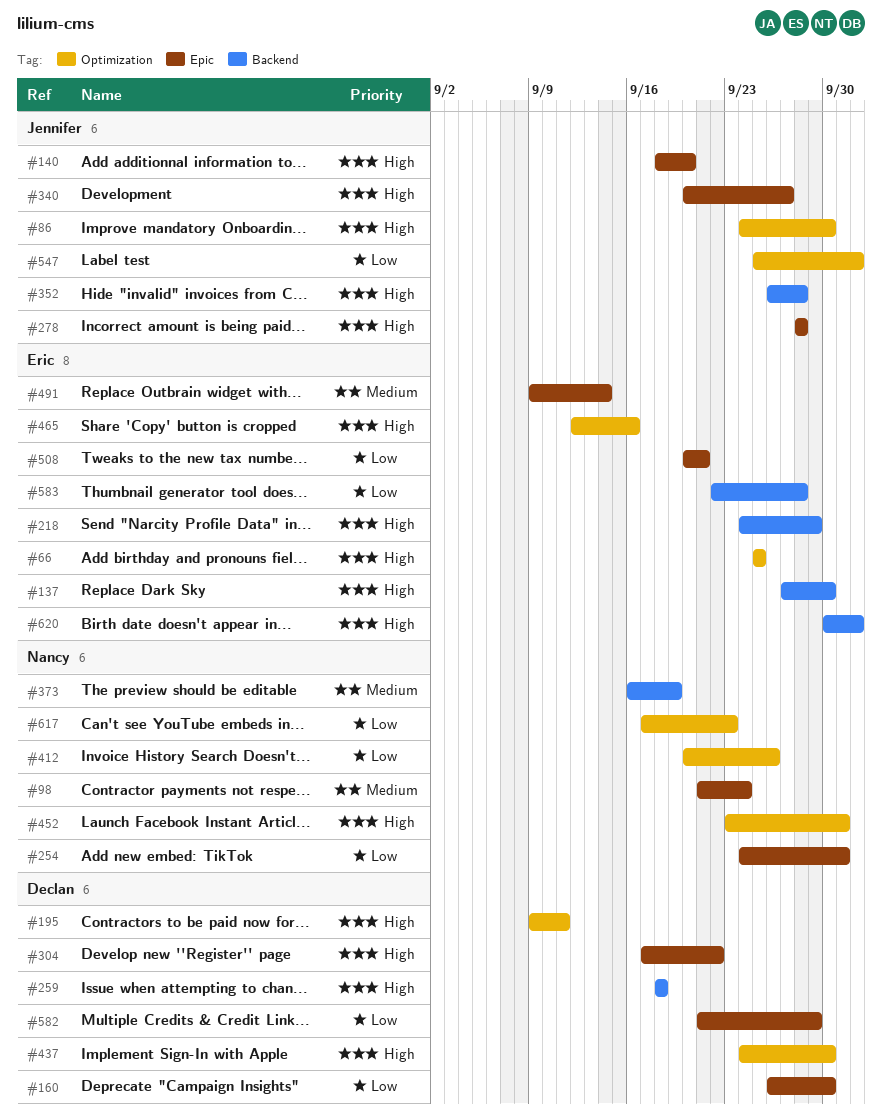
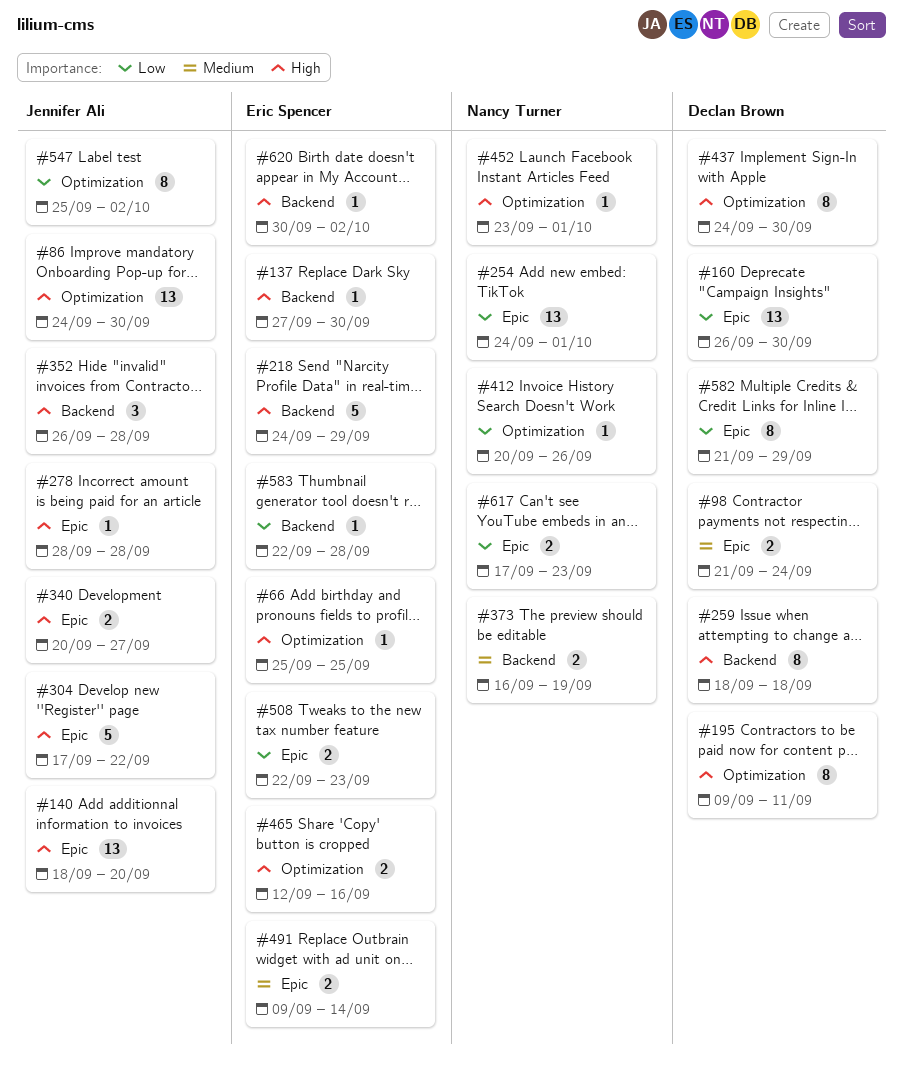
#98, owner: Nancy Turner -> Declan Brown
#304, owner: Declan Brown -> Jennifer Ali
#508, start: Sep 20 -> Sep 22
#508, due: Sep 21 -> Sep 23
#617, label: Optimization -> Epic

